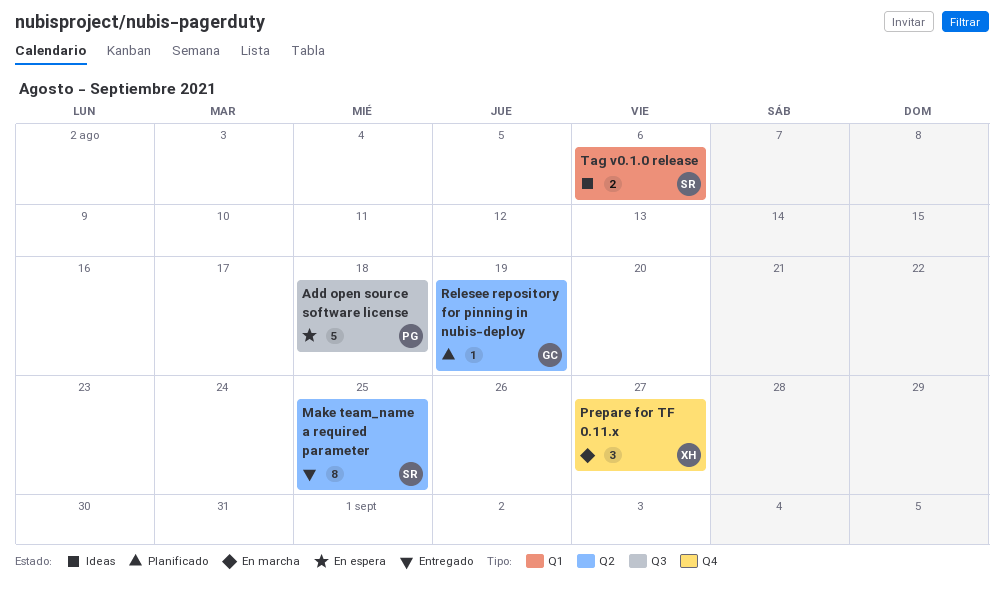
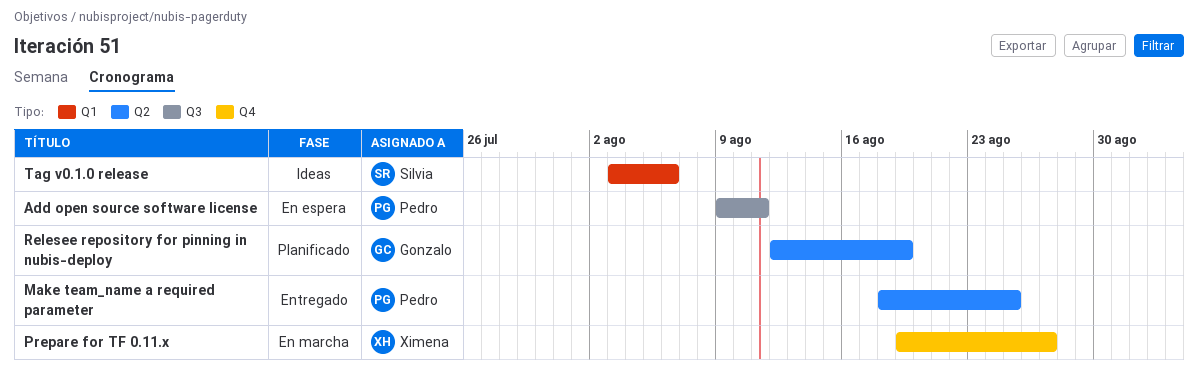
Add open source software license, due: Aug 18 -> Aug 11
Make team_name a required parameter, owner: Silvia -> Pedro

